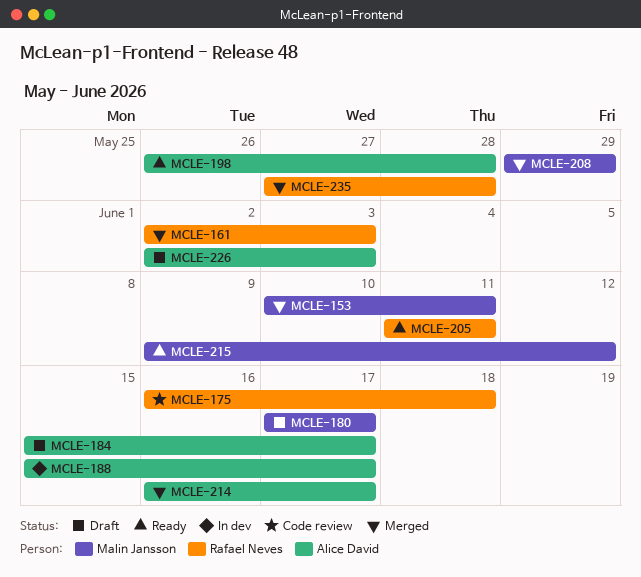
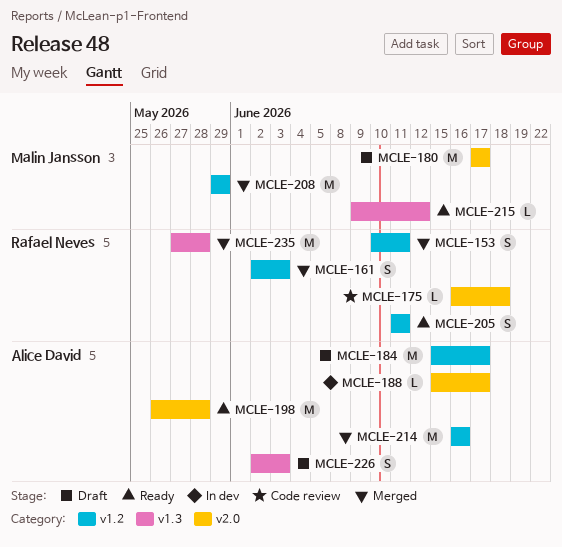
MCLE-153, owner: Malin Jansson -> Rafael Neves
MCLE-214, due: Jun 17 -> Jun 16

